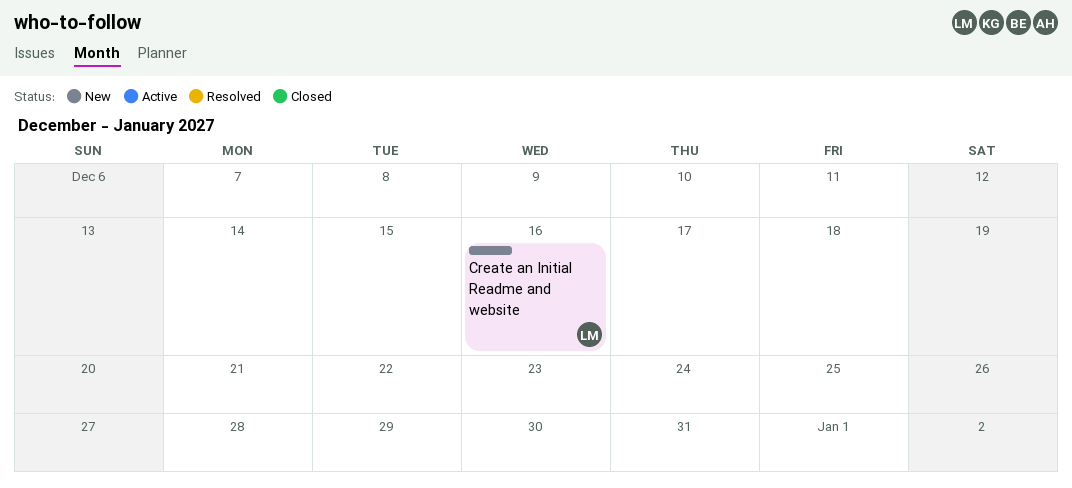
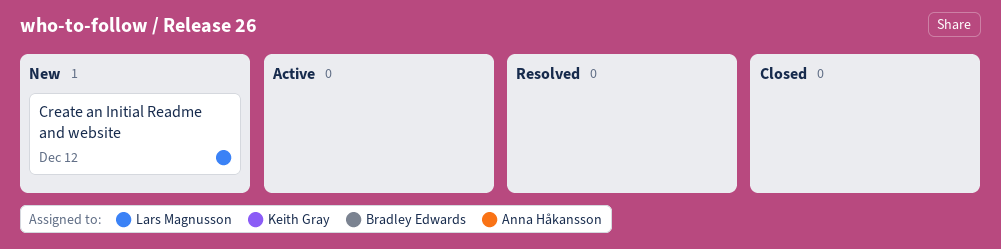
Create an Initial Readme and website, due: Dec 16 -> Dec 12

